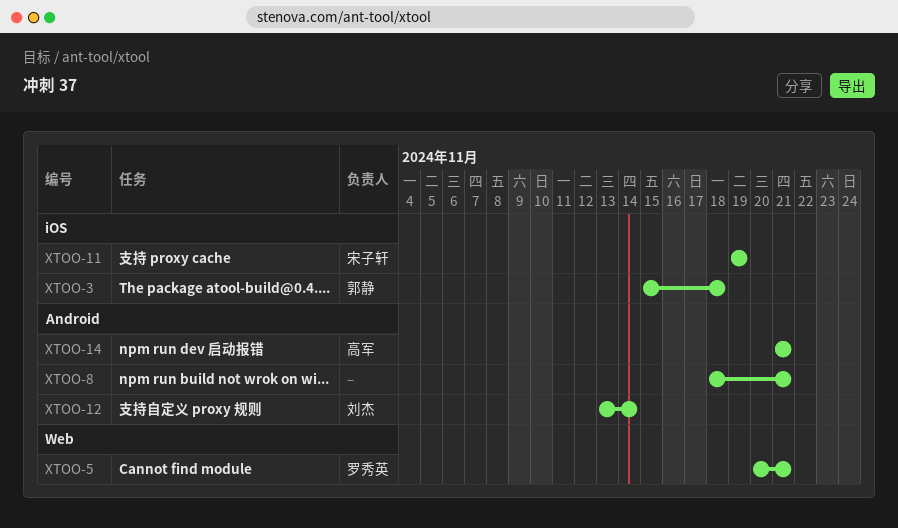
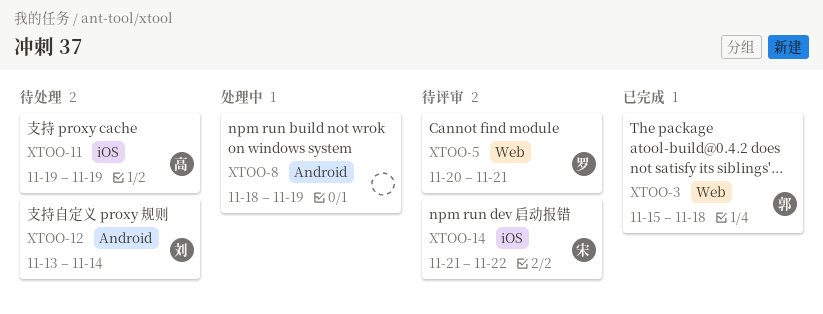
XTOO-3, label: iOS -> Web
XTOO-8, due: Nov 21 -> Nov 19
XTOO-11, owner: 宋子轩 -> 高军
XTOO-14, owner: 高军 -> 宋子轩
XTOO-14, label: Android -> iOS
XTOO-14, due: Nov 21 -> Nov 22

